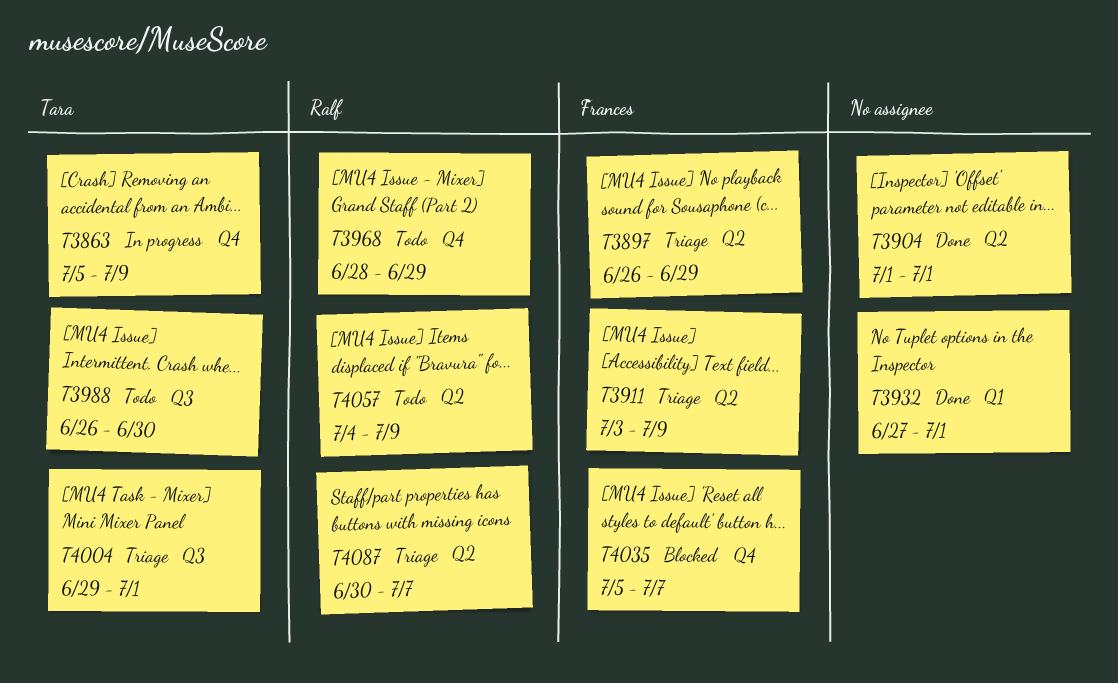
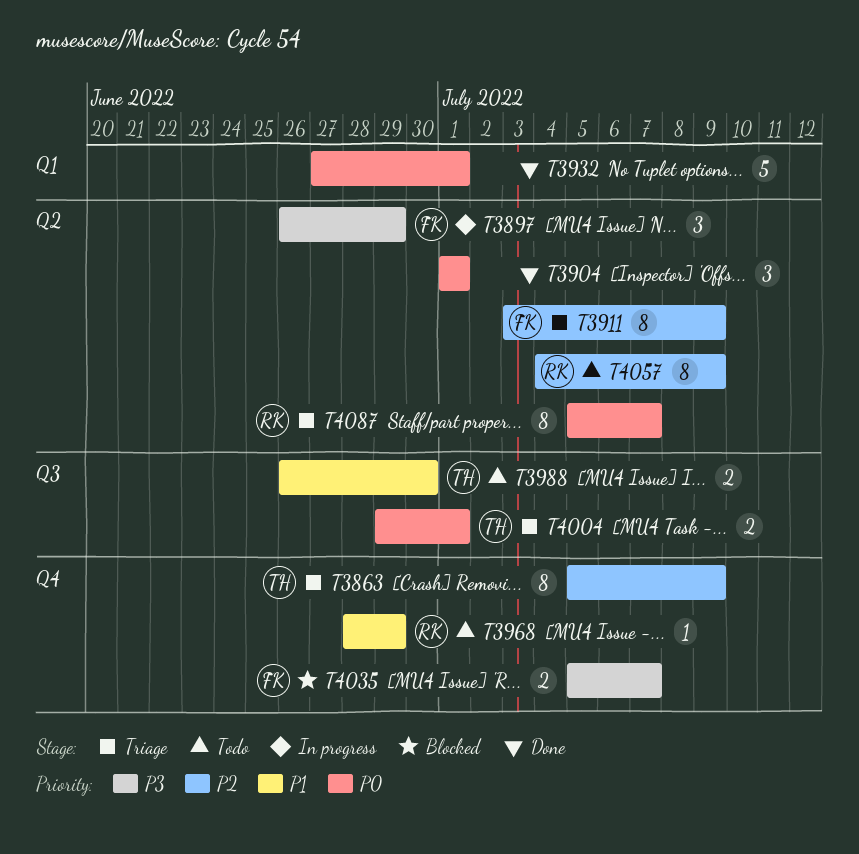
T3863, status: In progress -> Triage
T3897, status: Triage -> In progress
T4087, start: Jun 30 -> Jul 5

